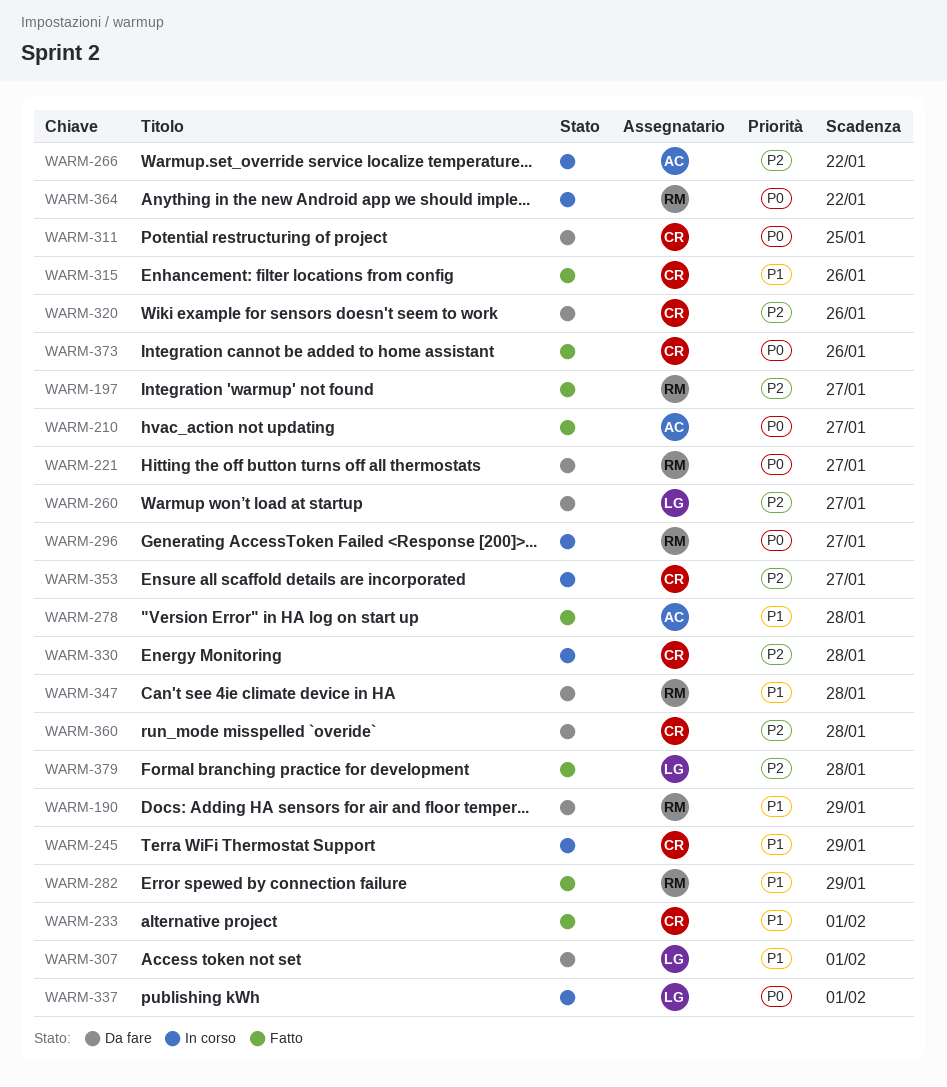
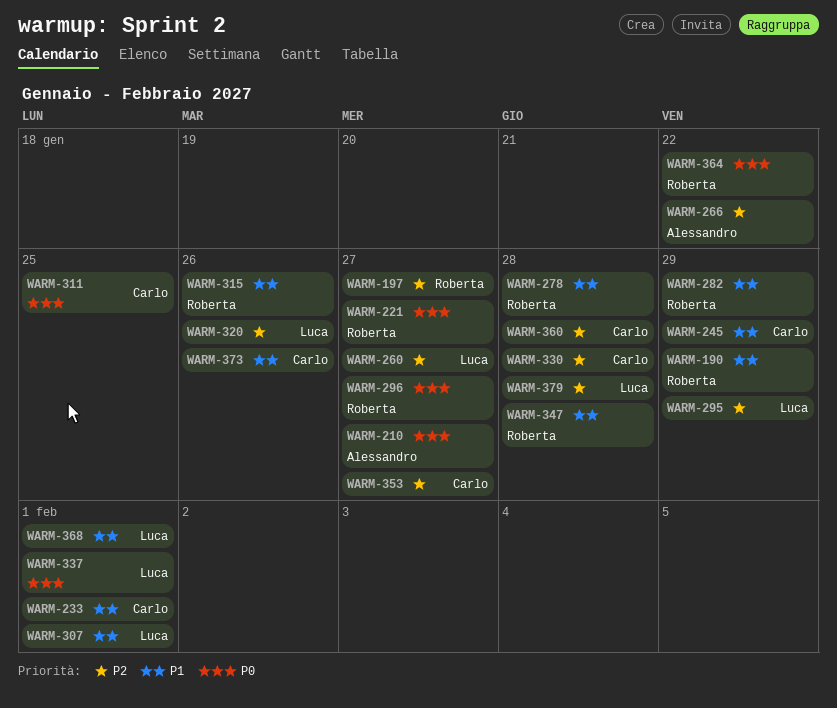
WARM-278, owner: Alessandro -> Roberta
WARM-295: none -> present
WARM-315, owner: Carlo -> Roberta
WARM-320, owner: Carlo -> Luca
WARM-368: none -> present
WARM-373, priority: P0 -> P1

